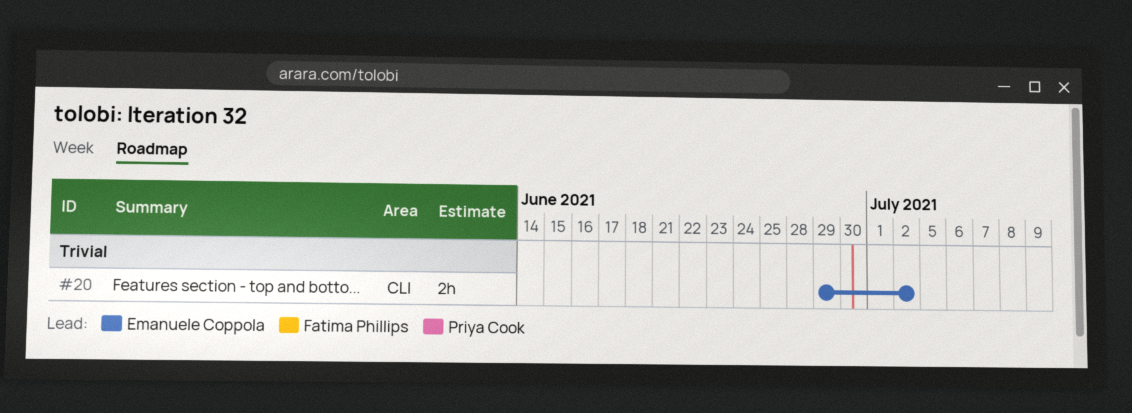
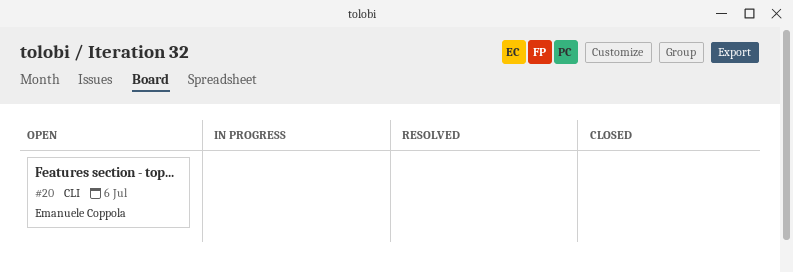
#20, due: Jul 2 -> Jul 6

